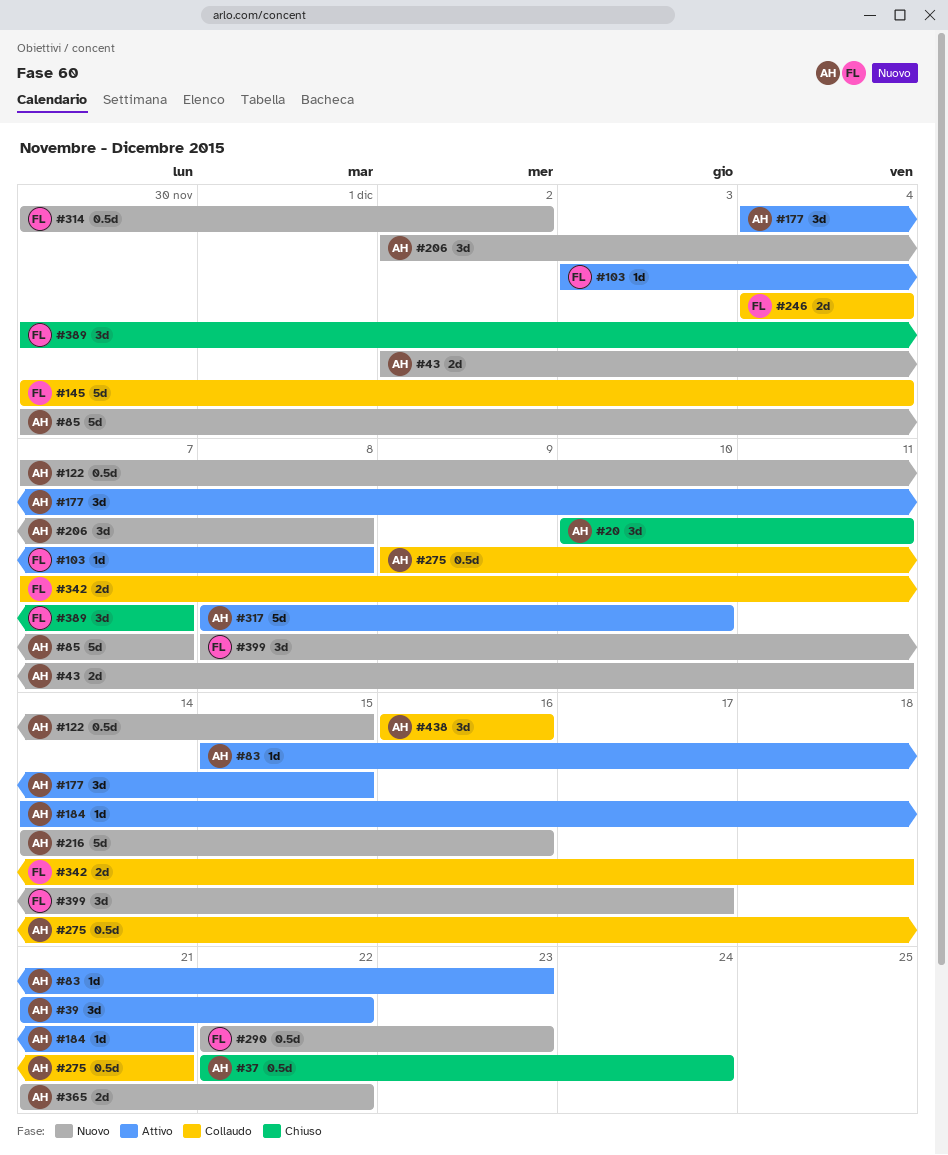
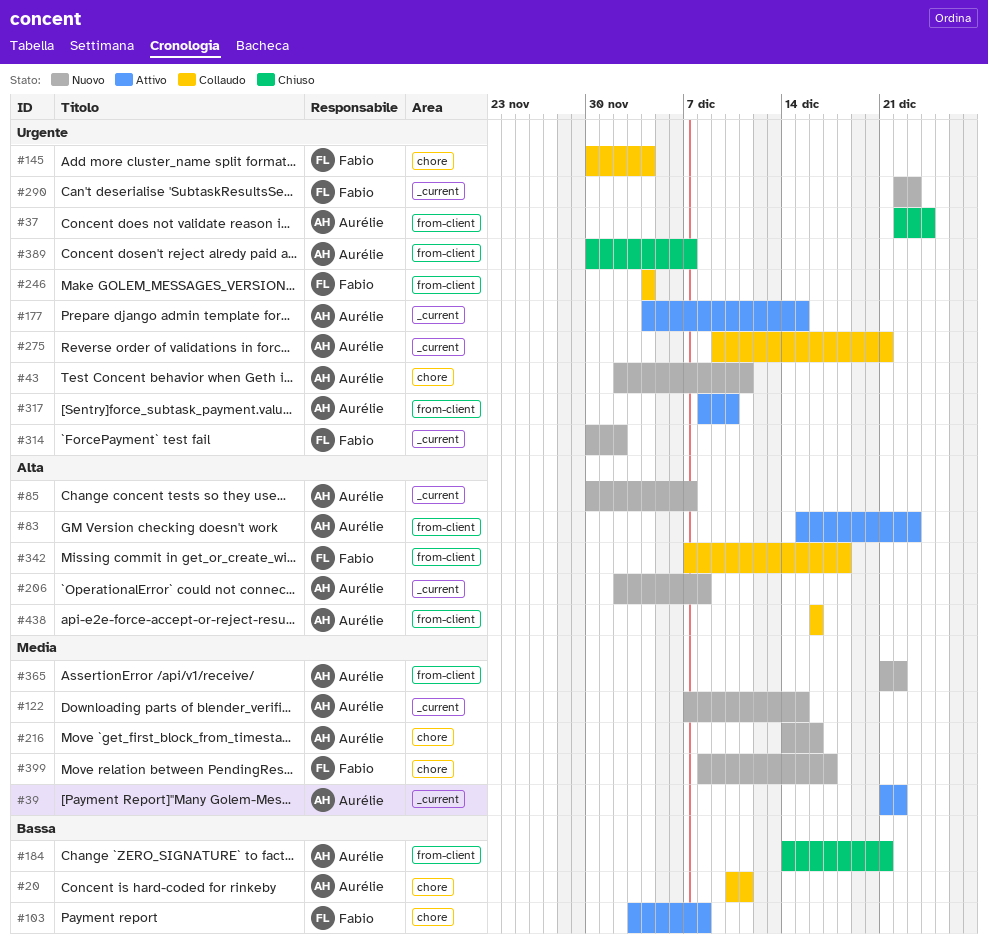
#20, status: Chiuso -> Collaudo
#184, status: Attivo -> Chiuso
#389, owner: Fabio -> Aurélie

